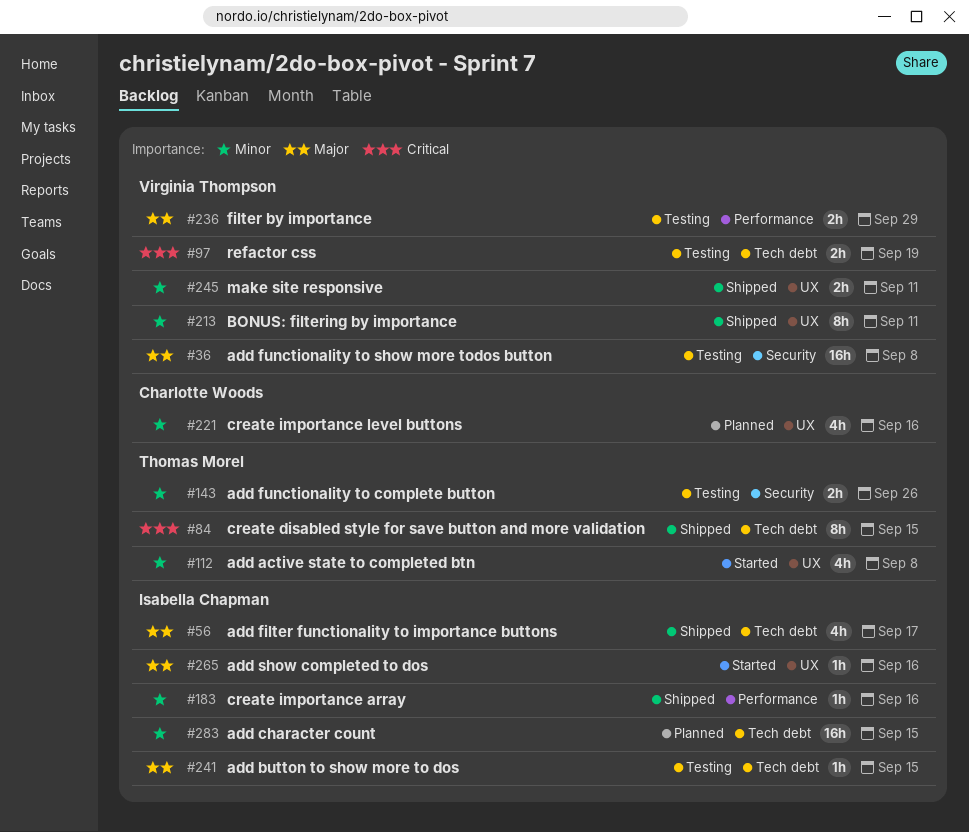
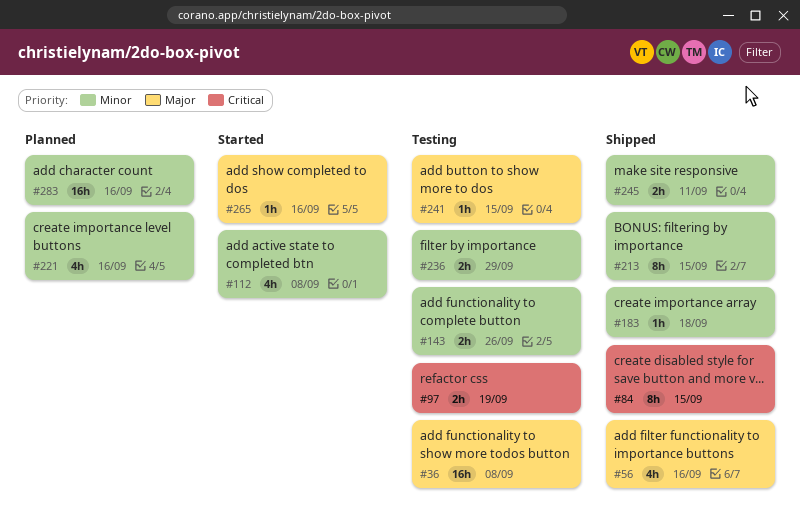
#56, due: Sep 17 -> Sep 16
#183, due: Sep 16 -> Sep 18
#213, due: Sep 11 -> Sep 15
#236, priority: Major -> Minor
#283, due: Sep 15 -> Sep 16

